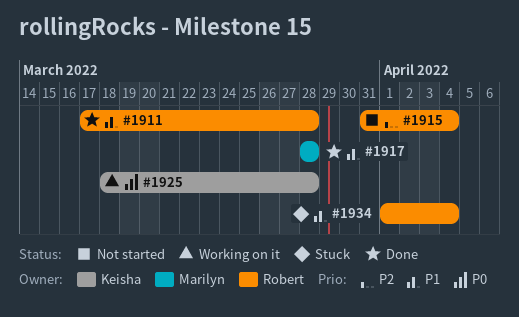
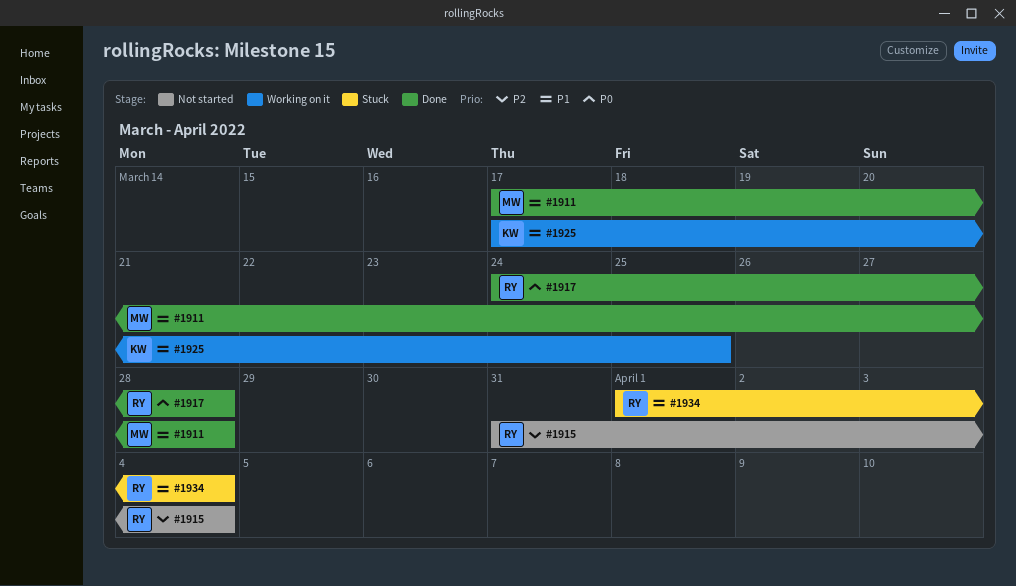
#1911, owner: Robert -> Marilyn
#1917, owner: Marilyn -> Robert
#1917, priority: P1 -> P0
#1917, start: Mar 28 -> Mar 24
#1925, priority: P0 -> P1
#1925, start: Mar 18 -> Mar 17
#1925, due: Mar 28 -> Mar 25

